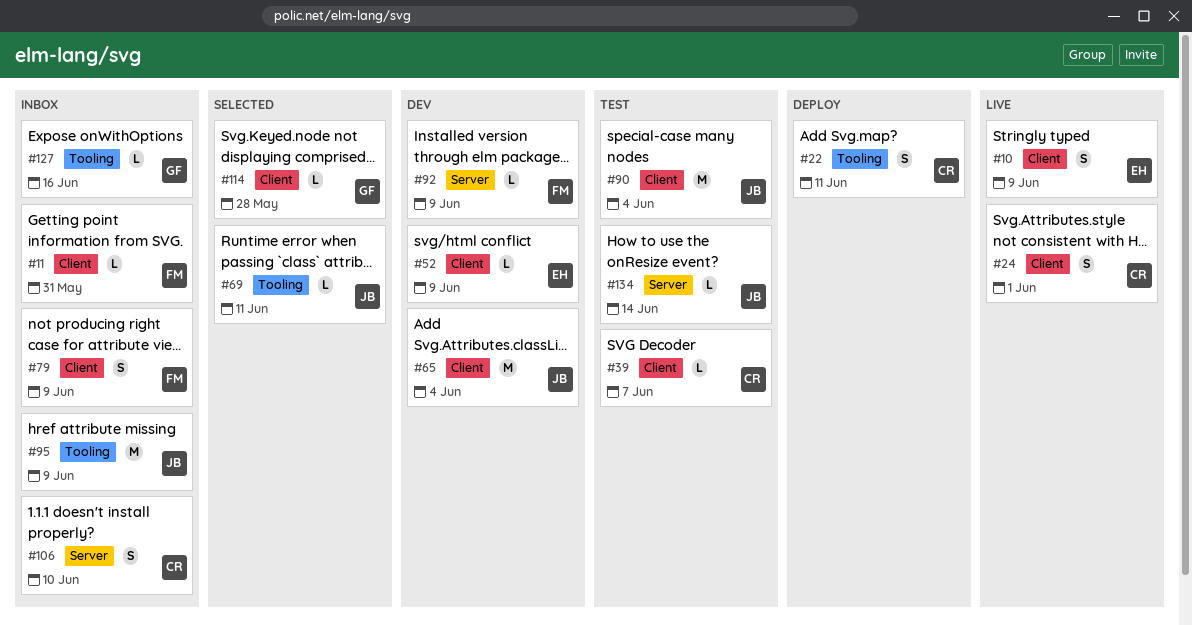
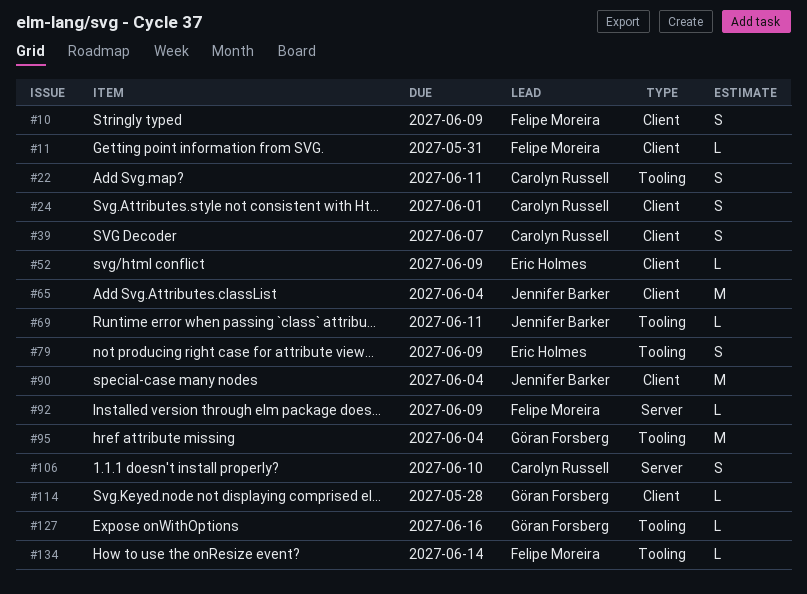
#10, owner: Eric Holmes -> Felipe Moreira
#39, estimate: L -> S
#79, owner: Felipe Moreira -> Eric Holmes
#79, label: Client -> Tooling
#95, owner: Jennifer Barker -> Göran Forsberg
#95, due: Jun 9 -> Jun 4
#134, owner: Jennifer Barker -> Felipe Moreira
#134, label: Server -> Tooling

